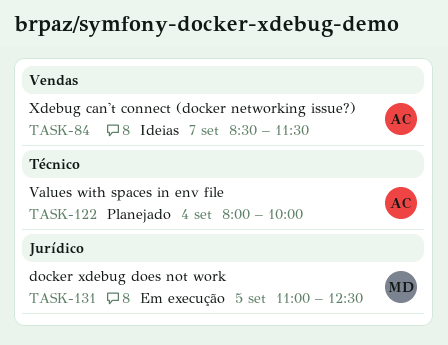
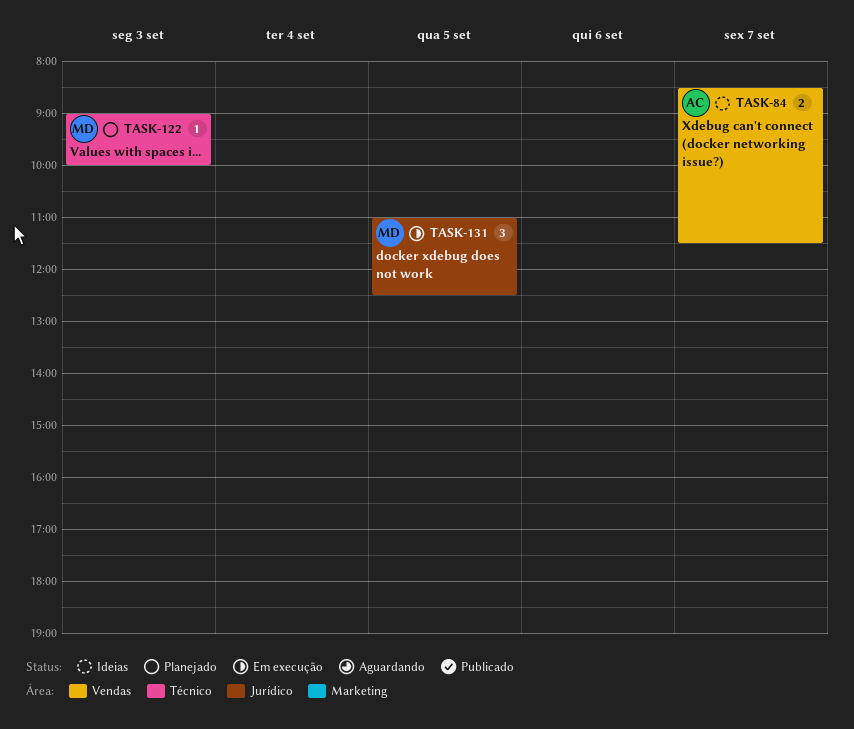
TASK-122, owner: AC -> MD
TASK-122, day: Sep 4 -> Sep 3
TASK-122, begins: 08:00 -> 09:00

